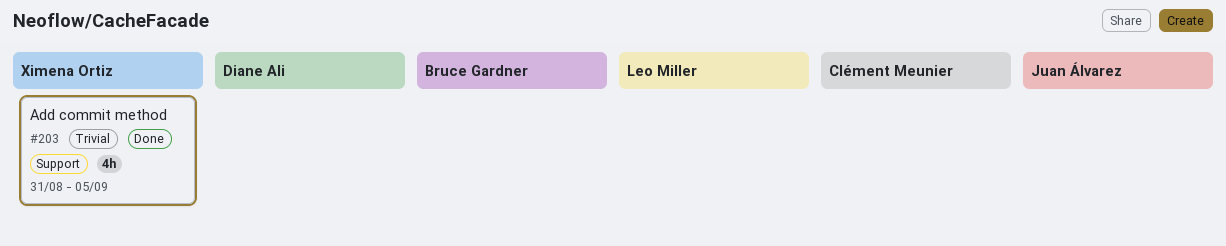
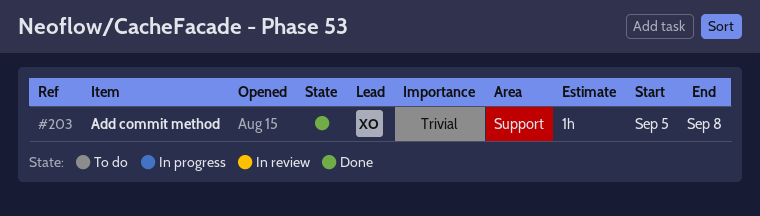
#203, estimate: 4h -> 1h
#203, start: Aug 31 -> Sep 5
#203, due: Sep 5 -> Sep 8

